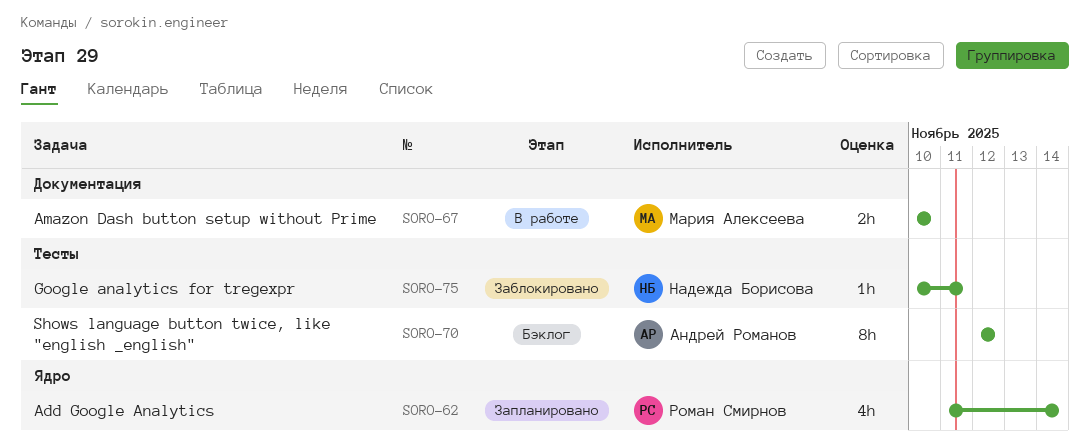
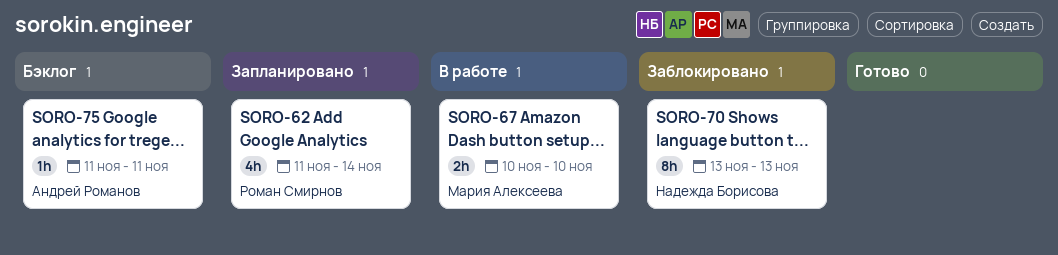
SORO-70, status: Бэклог -> Заблокировано
SORO-70, owner: Андрей Романов -> Надежда Борисова
SORO-70, start: Nov 12 -> Nov 13
SORO-70, due: Nov 12 -> Nov 13
SORO-75, status: Заблокировано -> Бэклог
SORO-75, owner: Надежда Борисова -> Андрей Романов
SORO-75, start: Nov 10 -> Nov 11

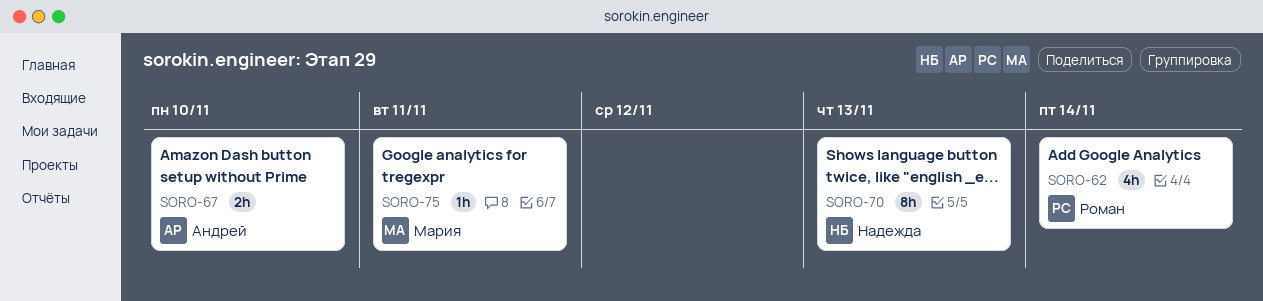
SORO-67, owner: Мария Алексеева -> Андрей Романов
SORO-75, owner: Андрей Романов -> Мария Алексеева

